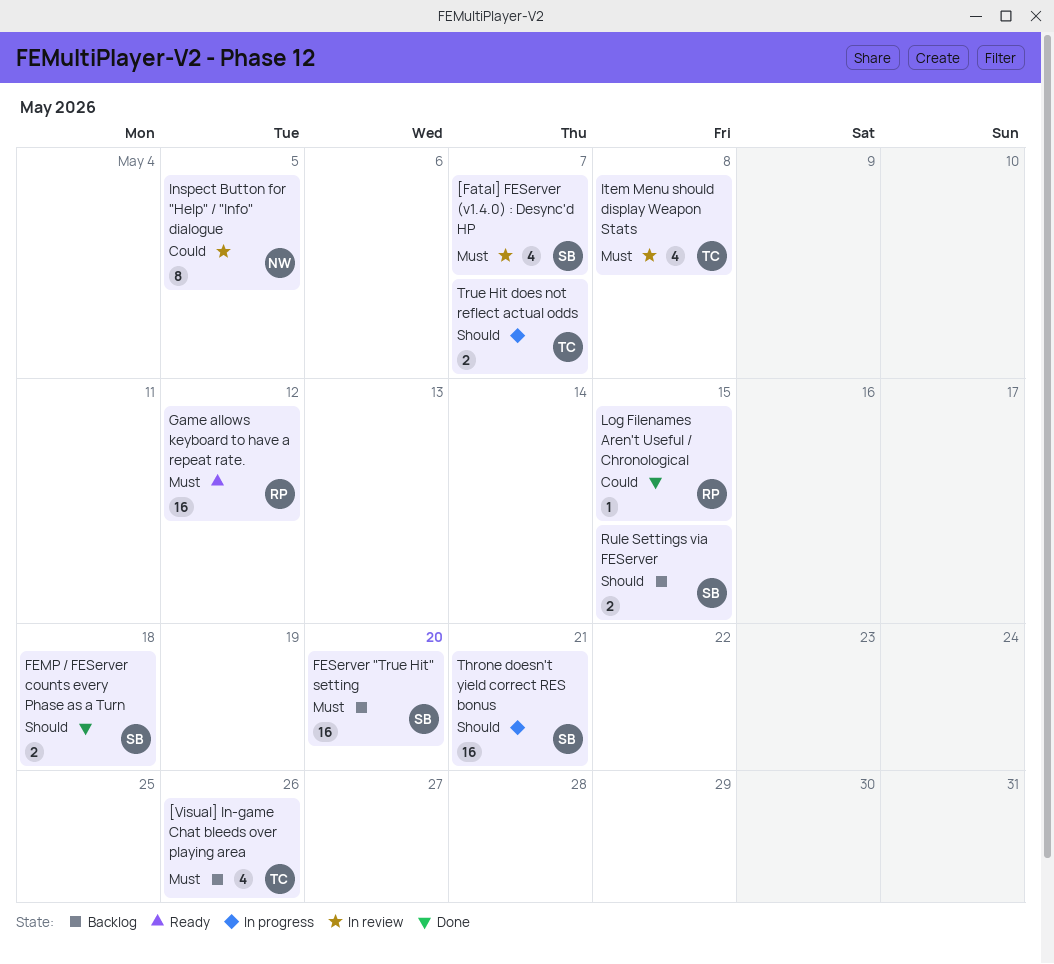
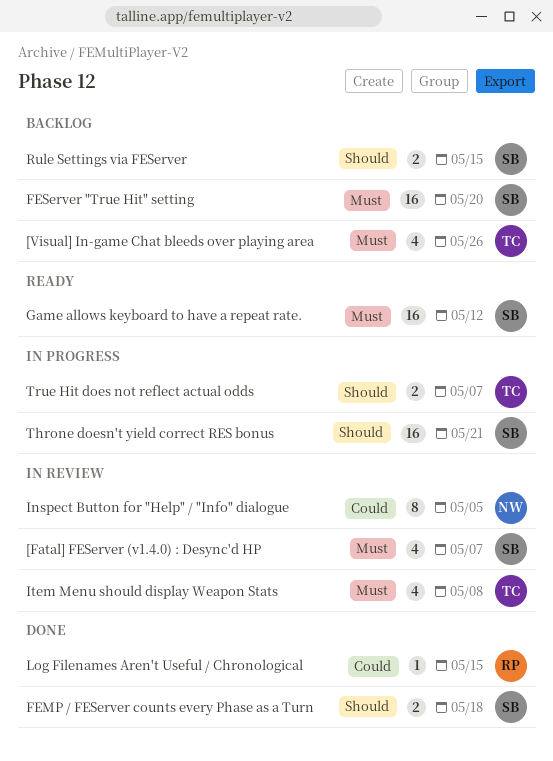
Game allows keyboard to have a repeat rate., owner: RP -> SB

